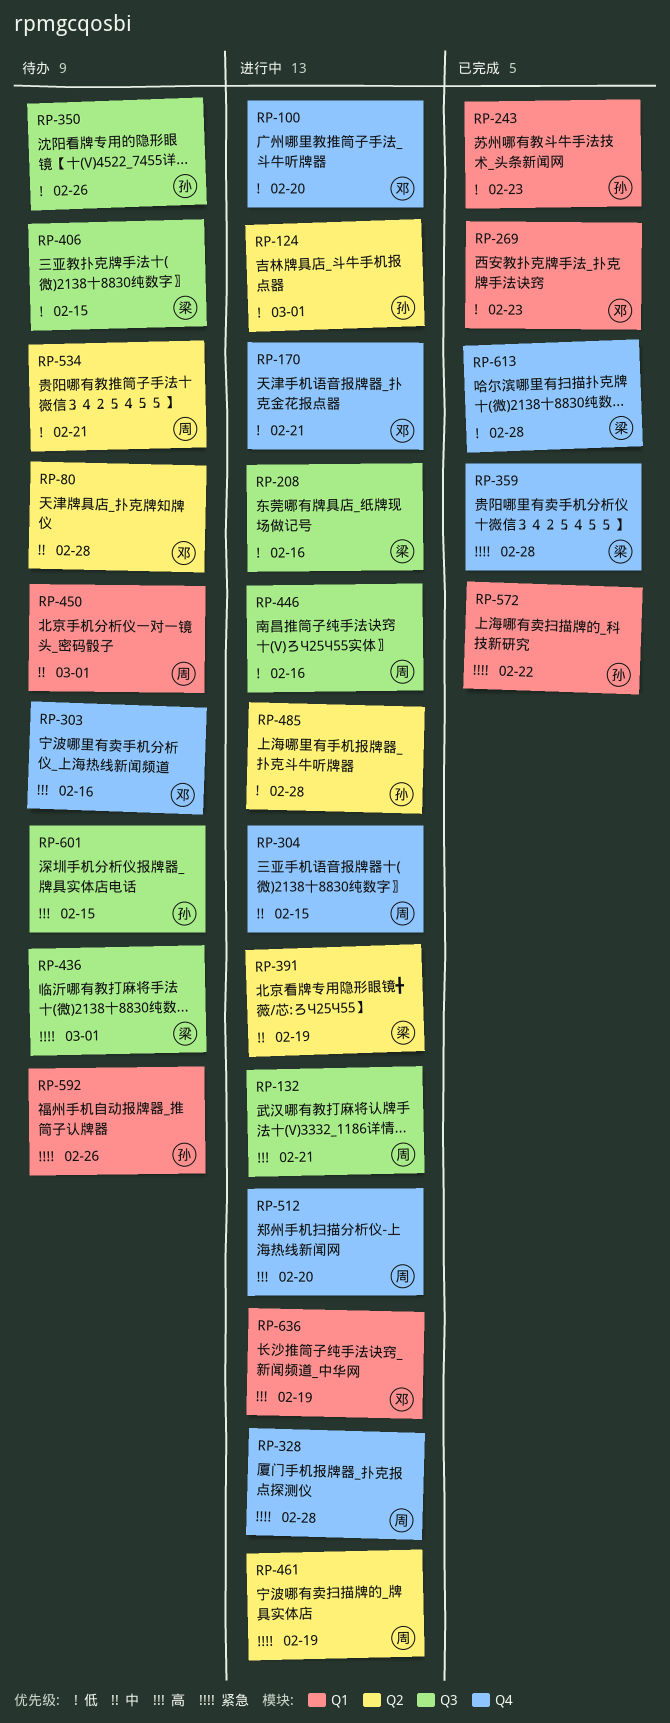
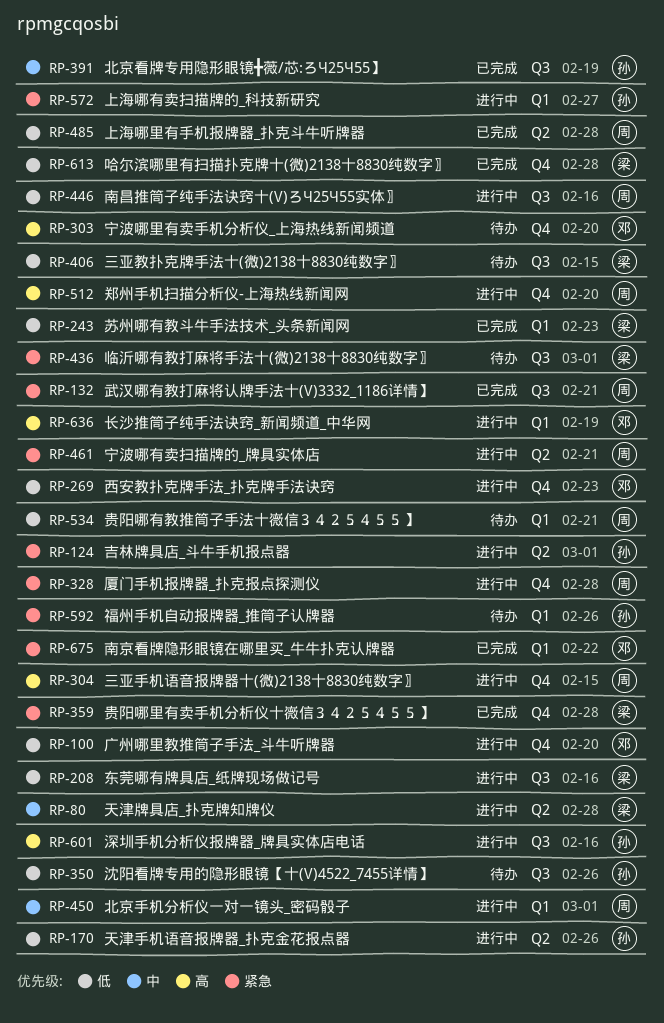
RP-80, status: 待办 -> 进行中
RP-80, owner: 邓 -> 梁
RP-124, priority: 低 -> 紧急
RP-132, status: 进行中 -> 已完成
RP-132, priority: 高 -> 紧急
RP-170, owner: 邓 -> 孙
RP-170, label: Q4 -> Q2
RP-170, due: Feb 21 -> Feb 26
RP-243, owner: 孙 -> 梁
RP-269, status: 已完成 -> 进行中
RP-269, label: Q1 -> Q4
RP-303, due: Feb 16 -> Feb 20
RP-304, priority: 中 -> 高
RP-391, status: 进行中 -> 已完成
RP-391, owner: 梁 -> 孙
RP-391, label: Q2 -> Q3
RP-450, status: 待办 -> 进行中
RP-461, due: Feb 19 -> Feb 21
RP-485, status: 进行中 -> 已完成
RP-485, owner: 孙 -> 周
RP-534, label: Q2 -> Q1
RP-572, status: 已完成 -> 进行中
RP-572, due: Feb 22 -> Feb 27
RP-601, status: 待办 -> 进行中
RP-601, due: Feb 15 -> Feb 16
RP-675: none -> present

